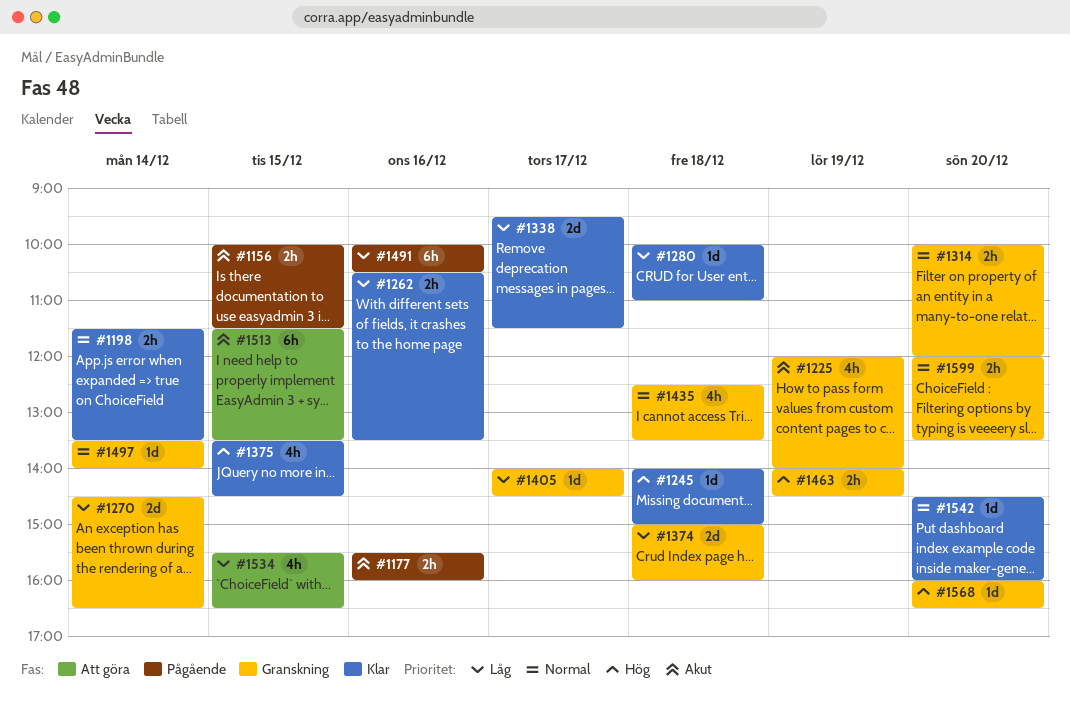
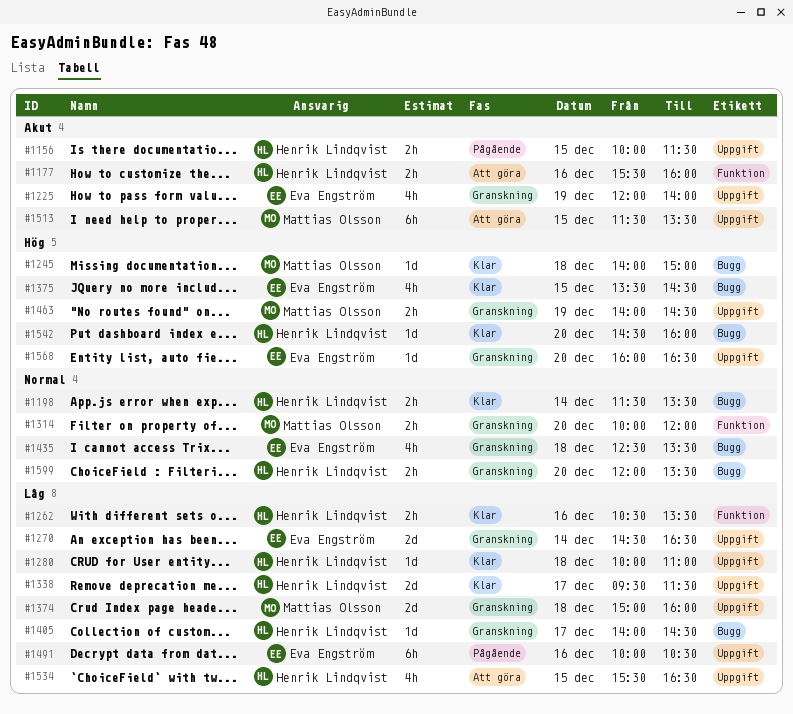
#1177, status: Pågående -> Att göra
#1497: present -> none
#1542, priority: Normal -> Hög

